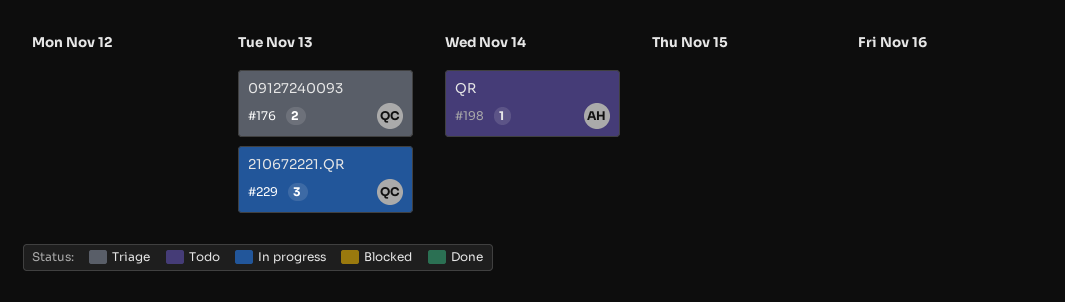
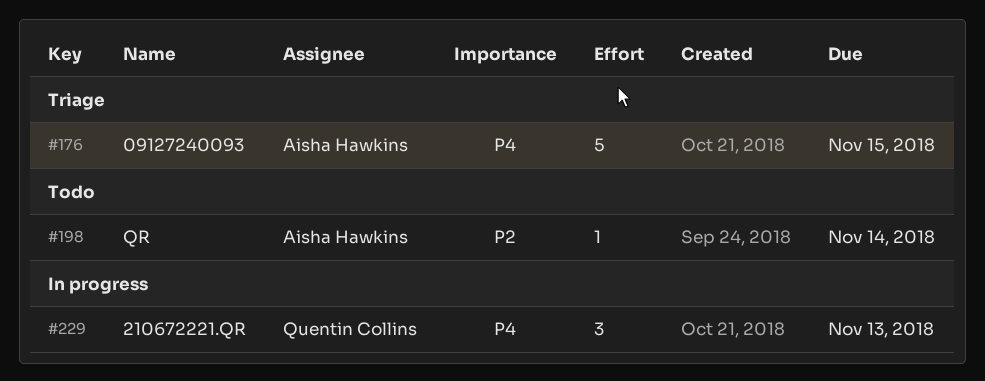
#176, owner: Quentin Collins -> Aisha Hawkins
#176, estimate: 2 -> 5
#176, due: Nov 13 -> Nov 15

